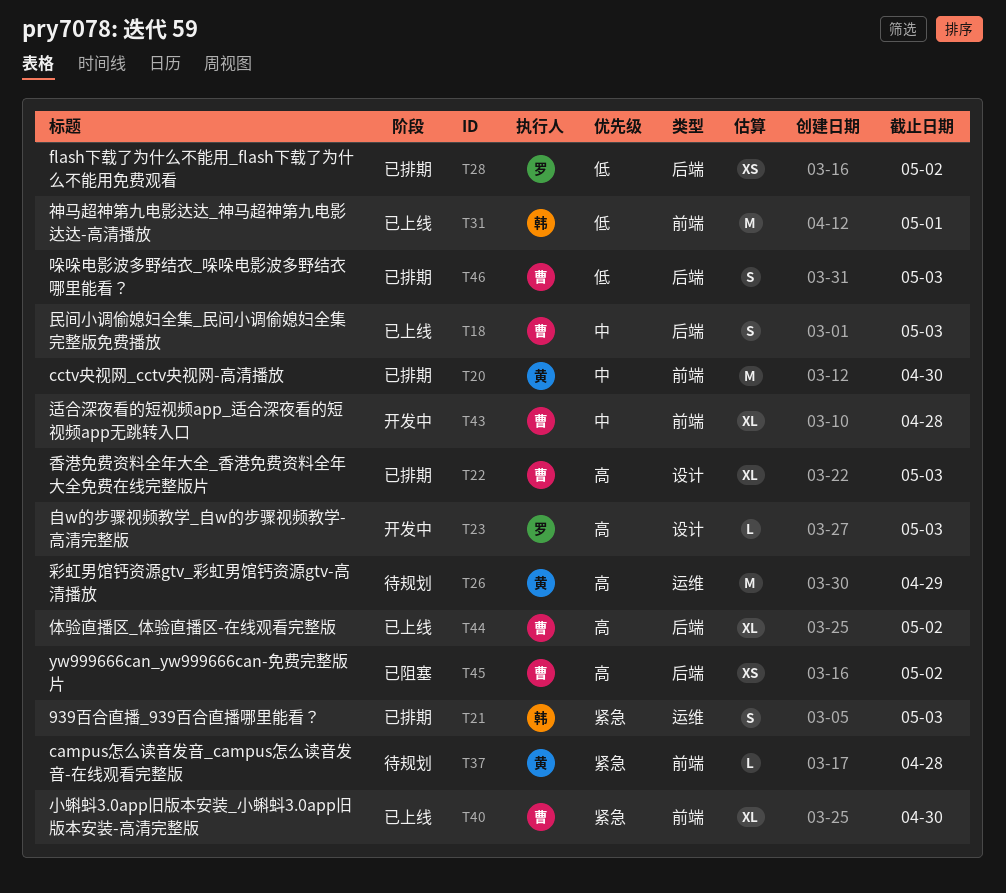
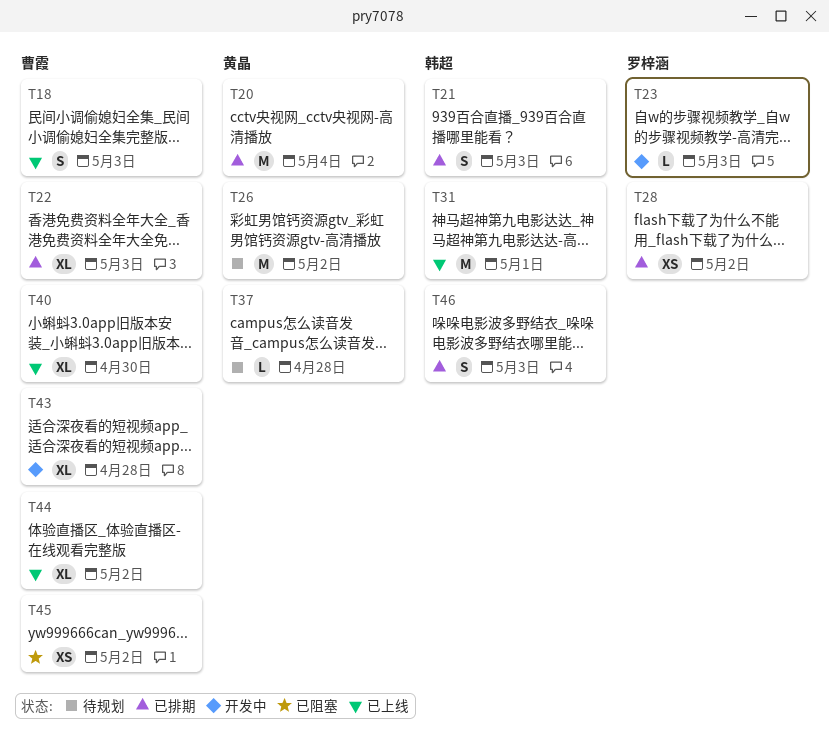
T20, due: Apr 30 -> May 4
T26, due: Apr 29 -> May 2
T46, owner: 曹霞 -> 韩超

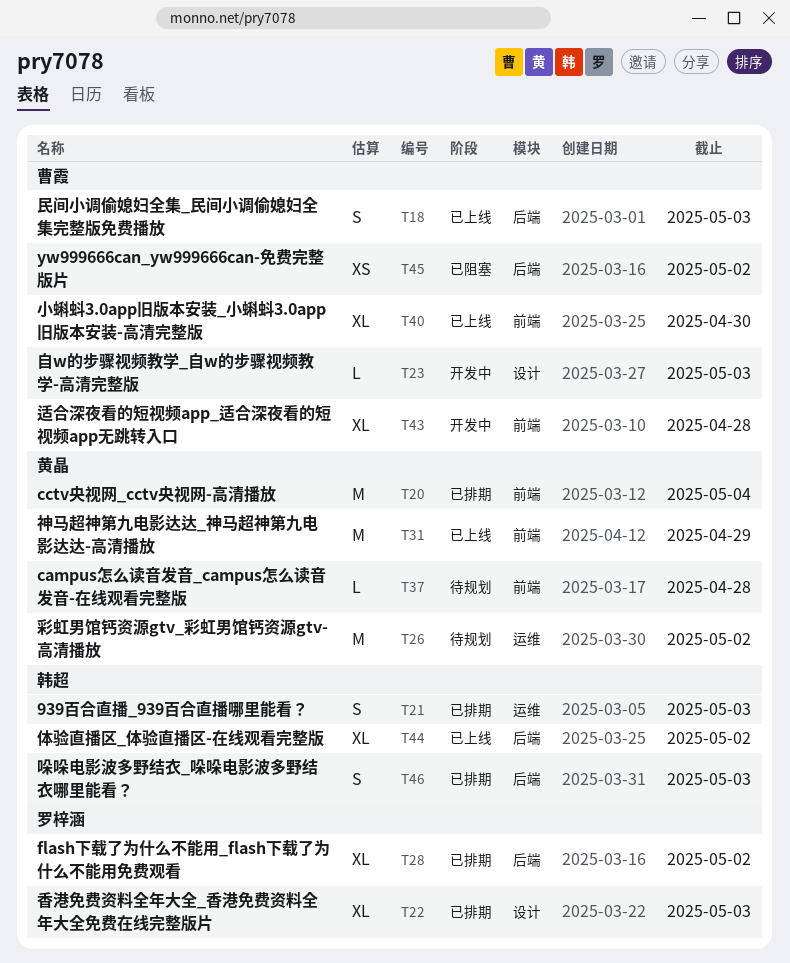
T22, owner: 曹霞 -> 罗梓涵
T23, owner: 罗梓涵 -> 曹霞
T28, estimate: XS -> XL
T31, owner: 韩超 -> 黄晶
T31, due: May 1 -> Apr 29
T44, owner: 曹霞 -> 韩超

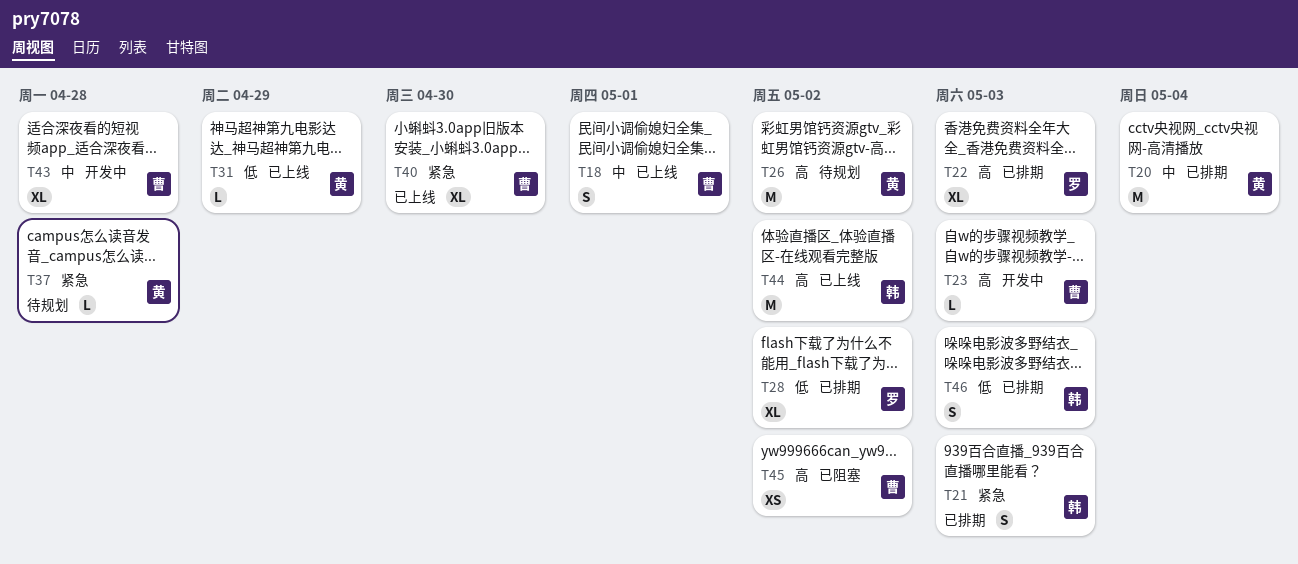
T18, due: May 3 -> May 1
T31, estimate: M -> L
T44, estimate: XL -> M

